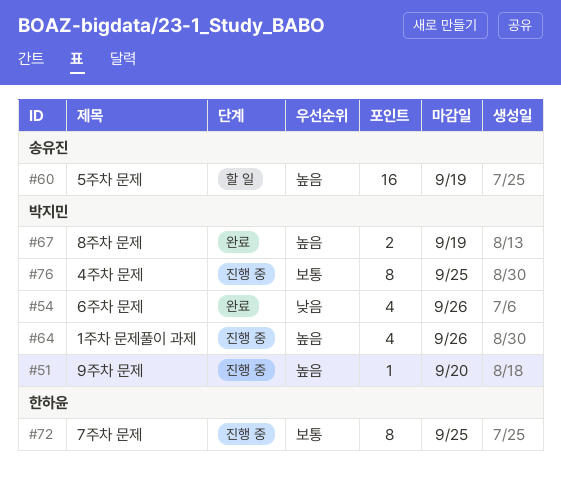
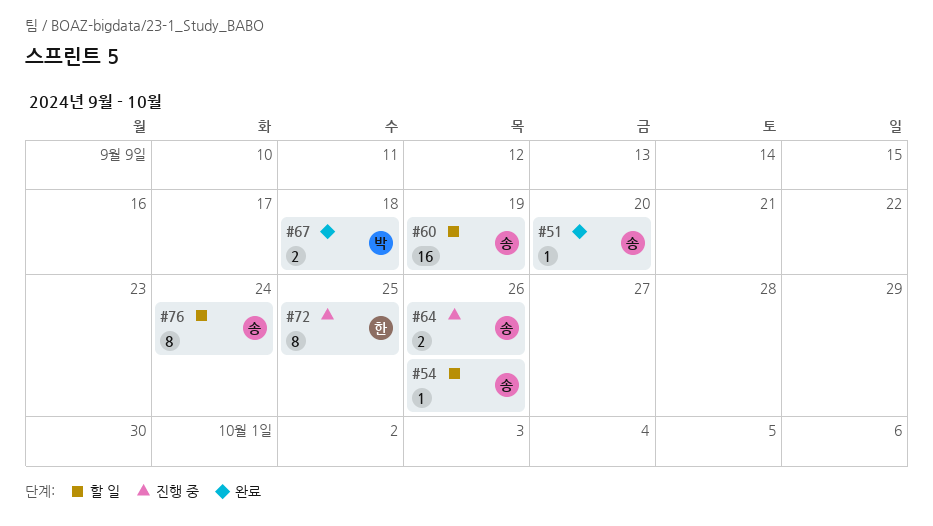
#51, status: 진행 중 -> 완료
#51, owner: 박지민 -> 송유진
#54, status: 완료 -> 할 일
#54, owner: 박지민 -> 송유진
#54, estimate: 4 -> 1
#64, owner: 박지민 -> 송유진
#64, estimate: 4 -> 2
#67, due: Sep 19 -> Sep 18
#76, status: 진행 중 -> 할 일
#76, owner: 박지민 -> 송유진
#76, due: Sep 25 -> Sep 24

